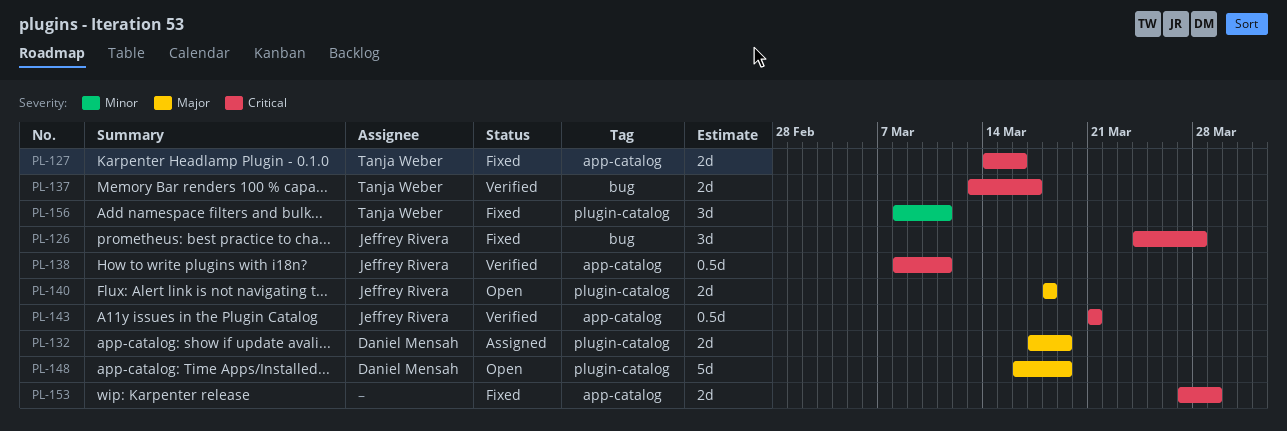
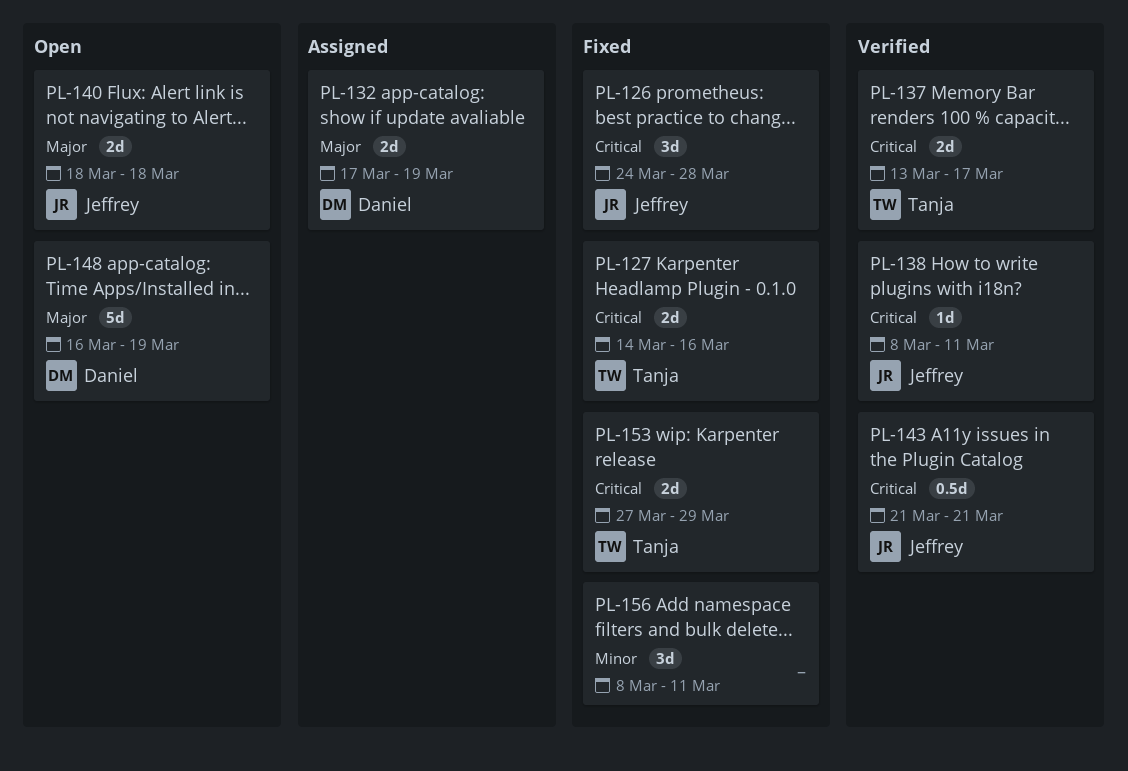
PL-138, estimate: 0.5d -> 1d
PL-153, owner: none -> Tanja Weber
PL-156, owner: Tanja Weber -> none

